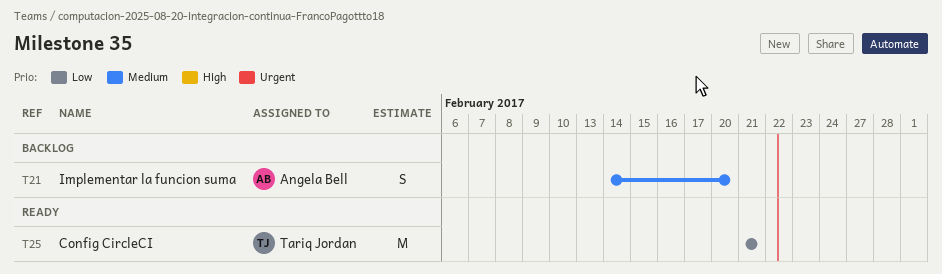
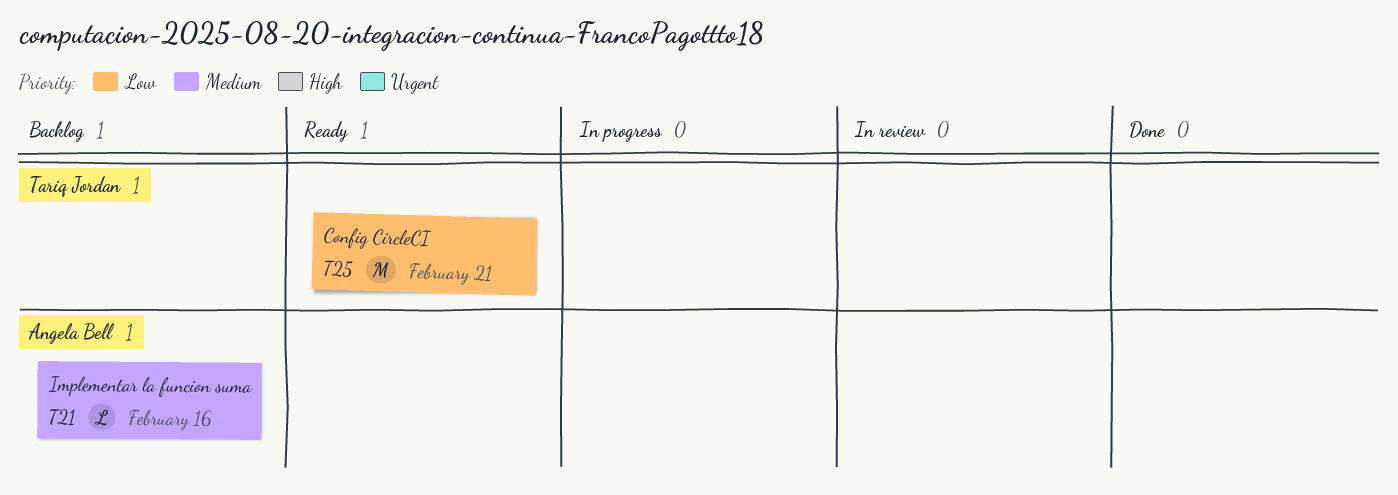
T21, estimate: S -> L
T21, due: Feb 20 -> Feb 16

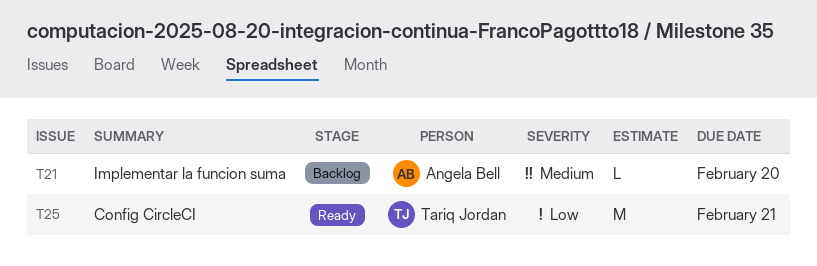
T21, due: Feb 16 -> Feb 20

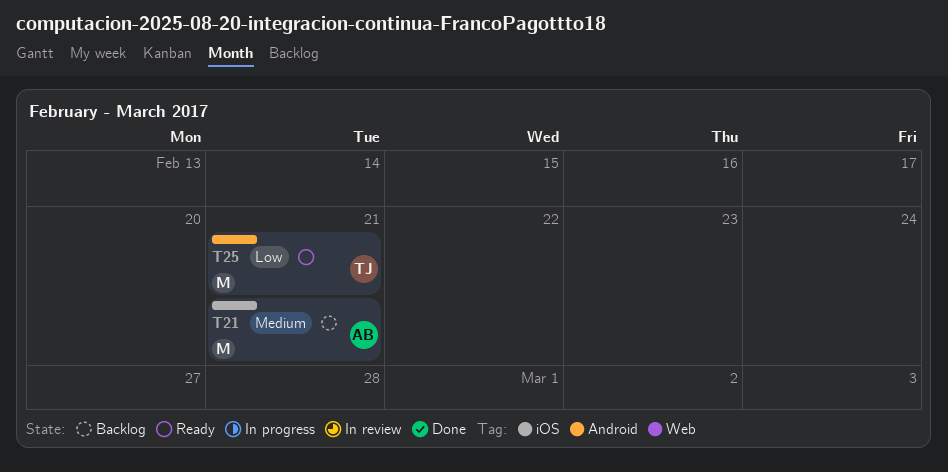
T21, estimate: L -> M
T21, due: Feb 20 -> Feb 21

